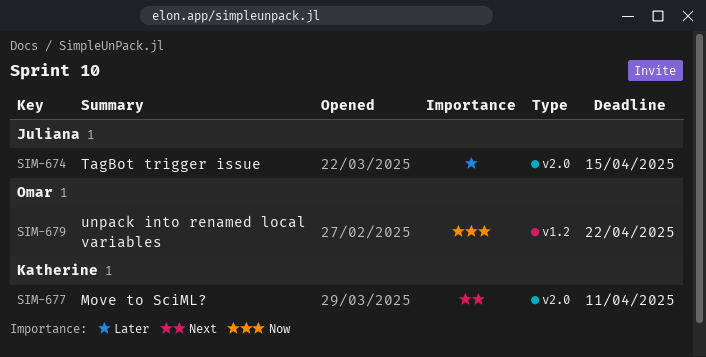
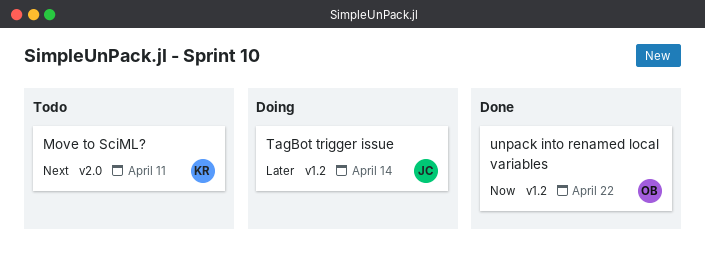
TagBot trigger issue, label: v2.0 -> v1.2
TagBot trigger issue, due: Apr 15 -> Apr 14

